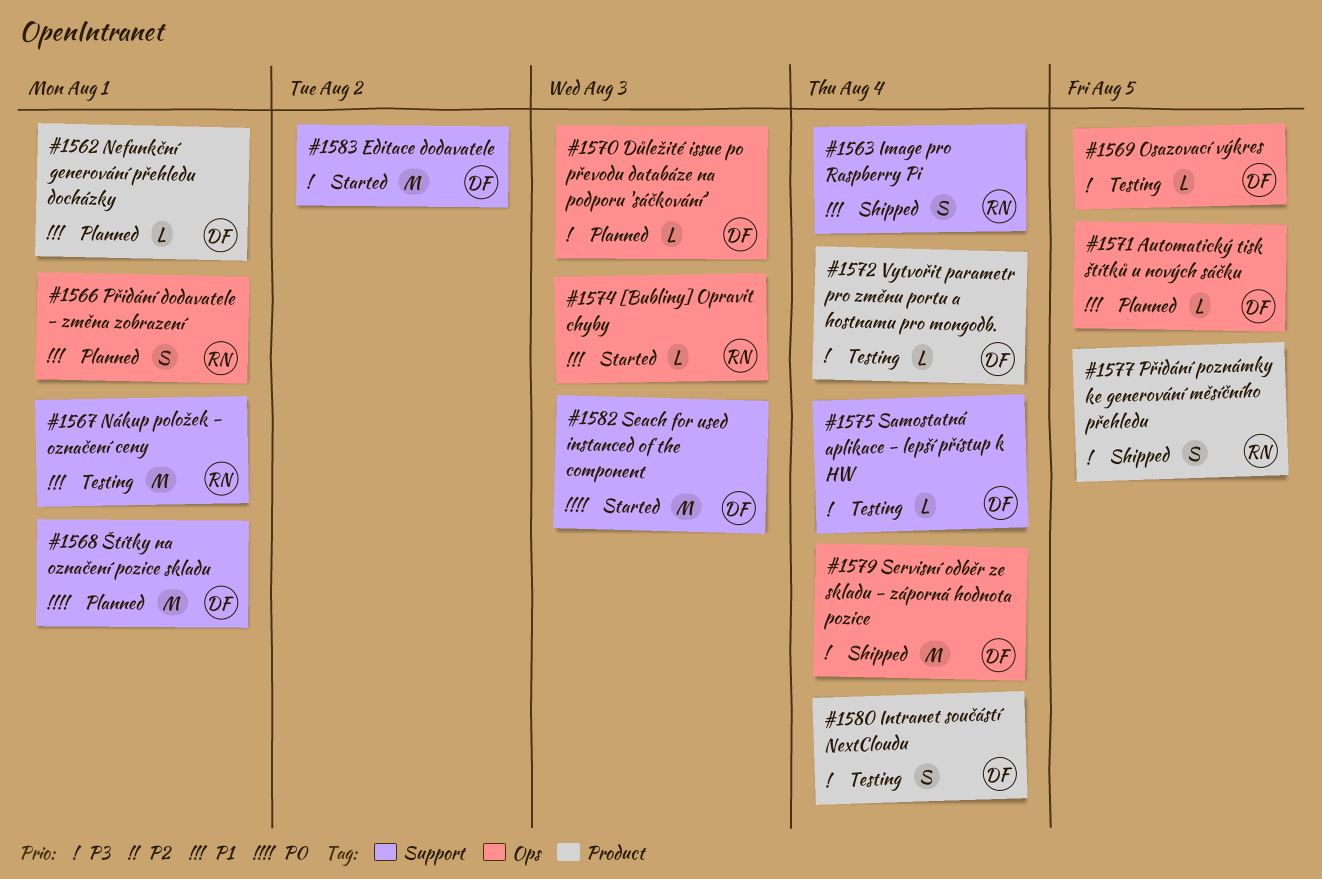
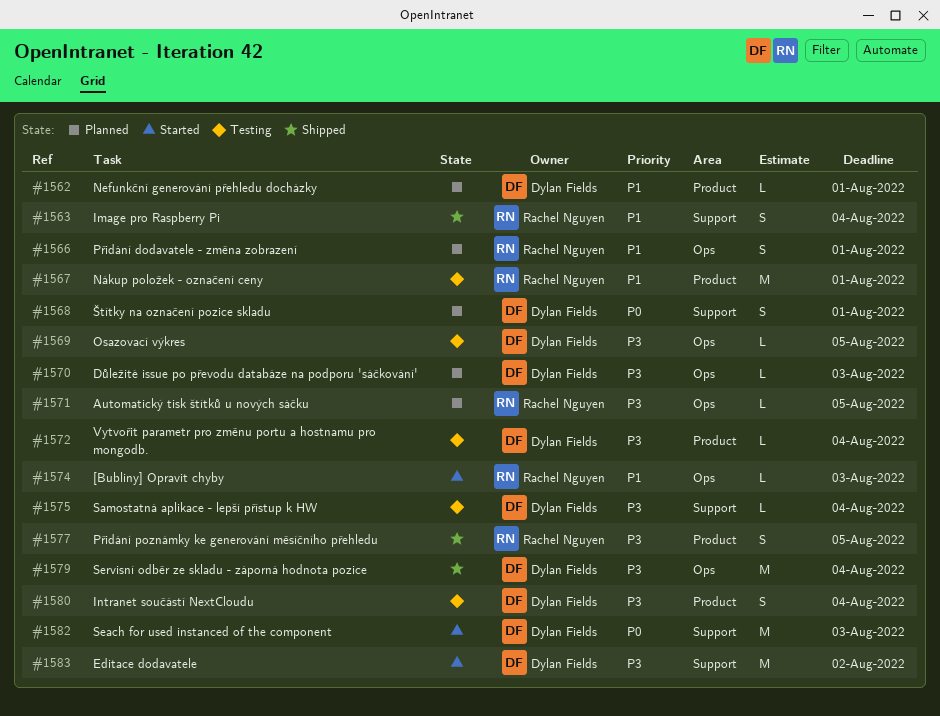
#1567, label: Support -> Product
#1568, estimate: M -> S
#1571, owner: Dylan Fields -> Rachel Nguyen
#1571, priority: P1 -> P3

